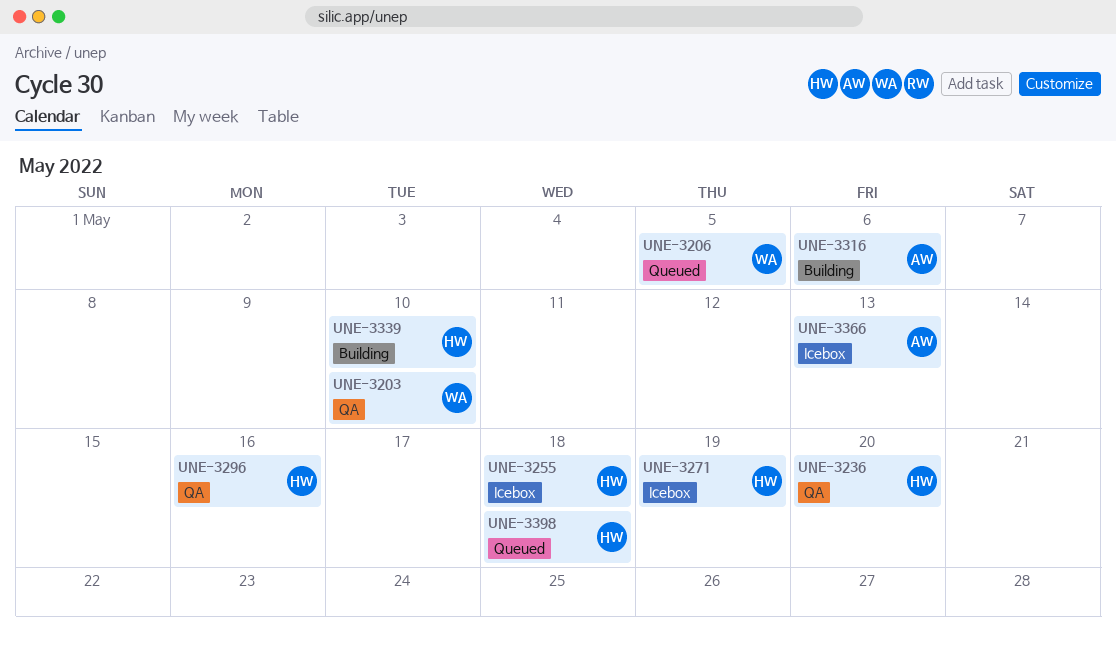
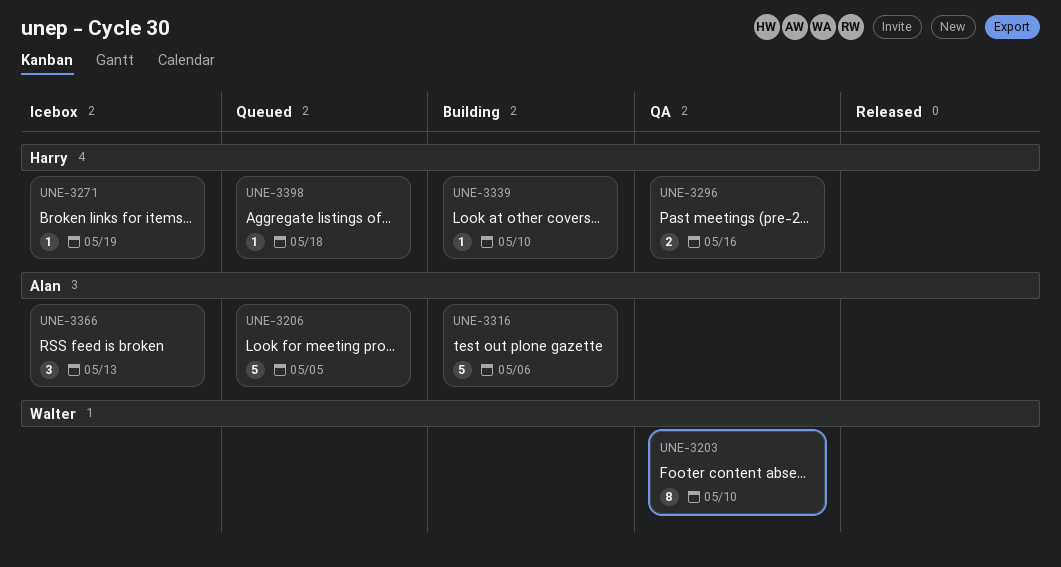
UNE-3206, owner: Walter -> Alan
UNE-3236: present -> none
UNE-3255: present -> none

